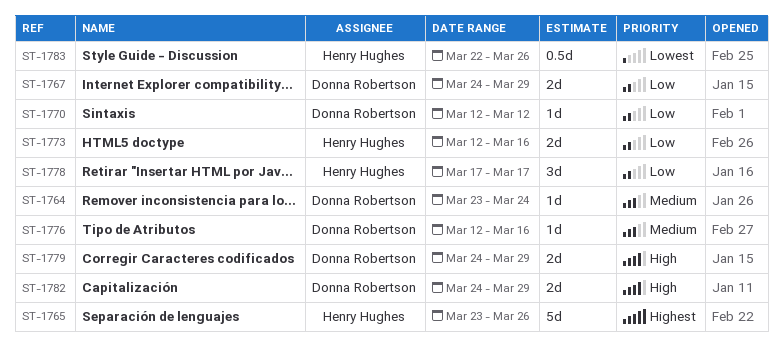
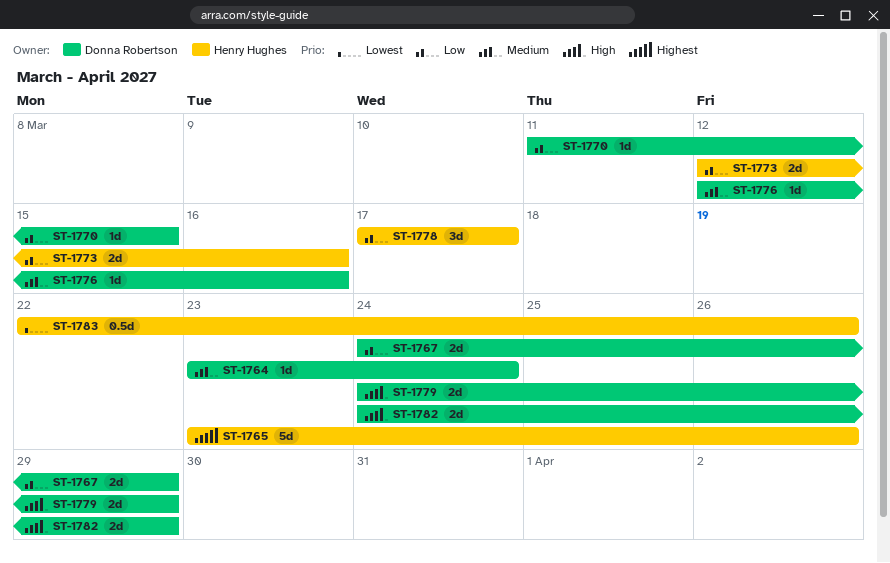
ST-1770, start: Mar 12 -> Mar 11
ST-1770, due: Mar 12 -> Mar 15

